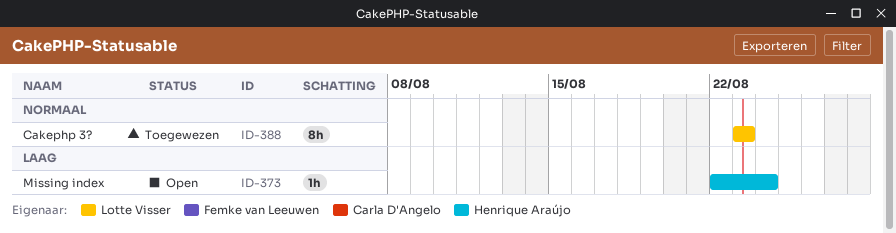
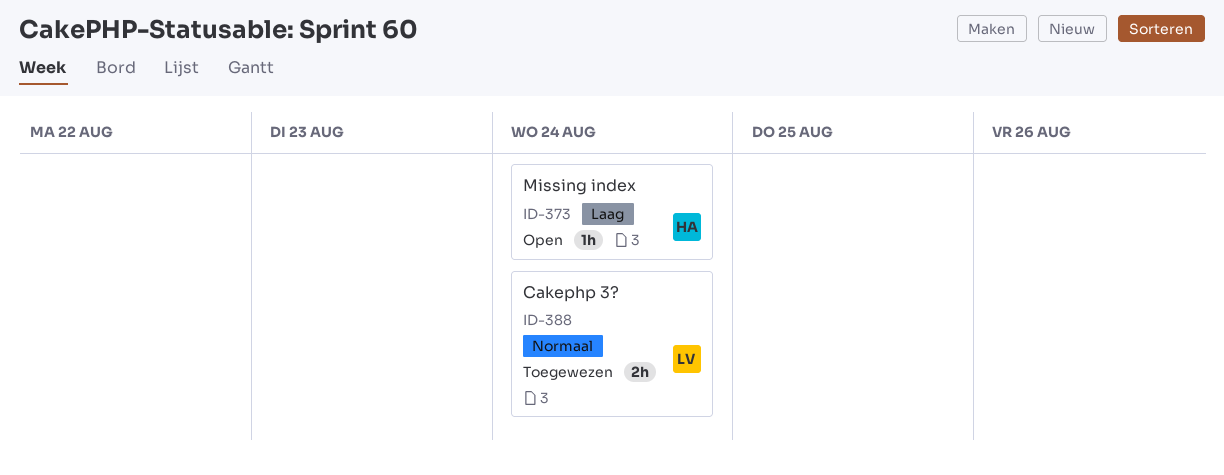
ID-388, estimate: 8h -> 2h
ID-388, due: Aug 23 -> Aug 24

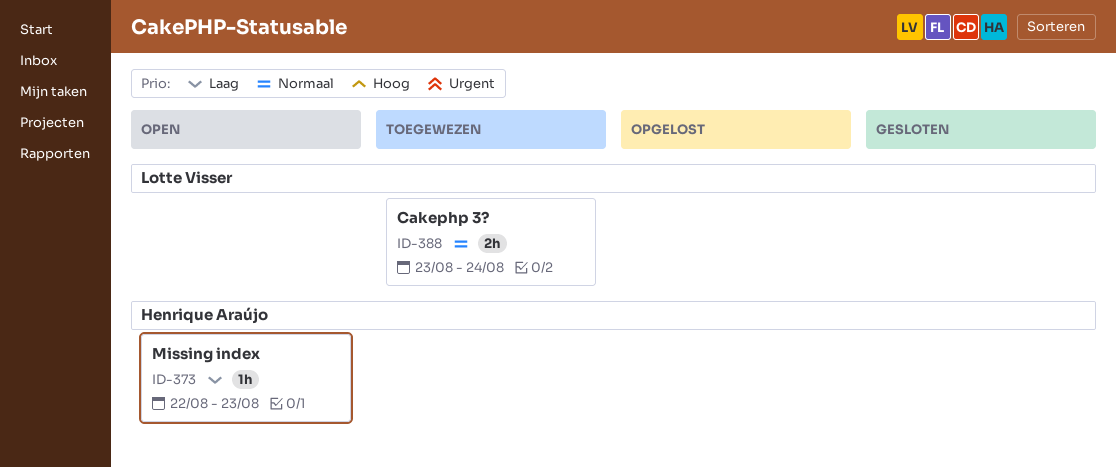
ID-373, due: Aug 24 -> Aug 23

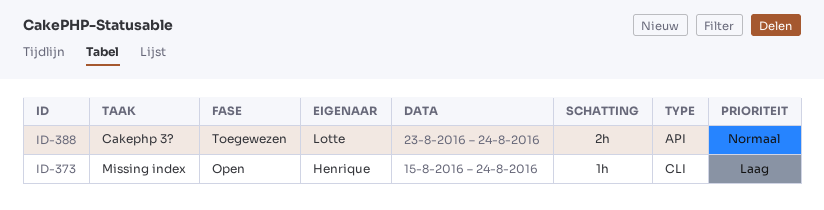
ID-373, start: Aug 22 -> Aug 15
ID-373, due: Aug 23 -> Aug 24

